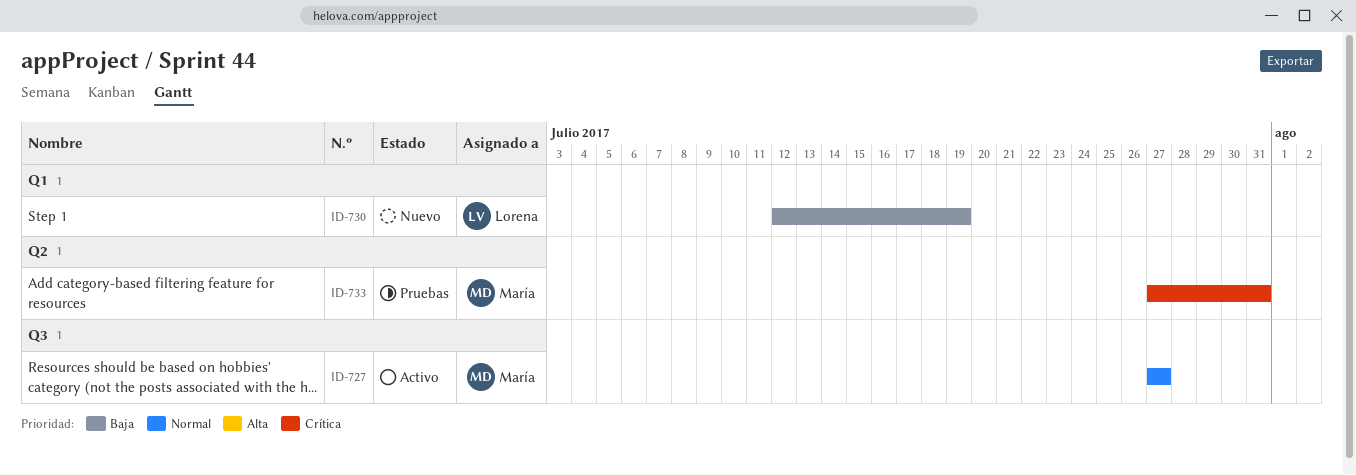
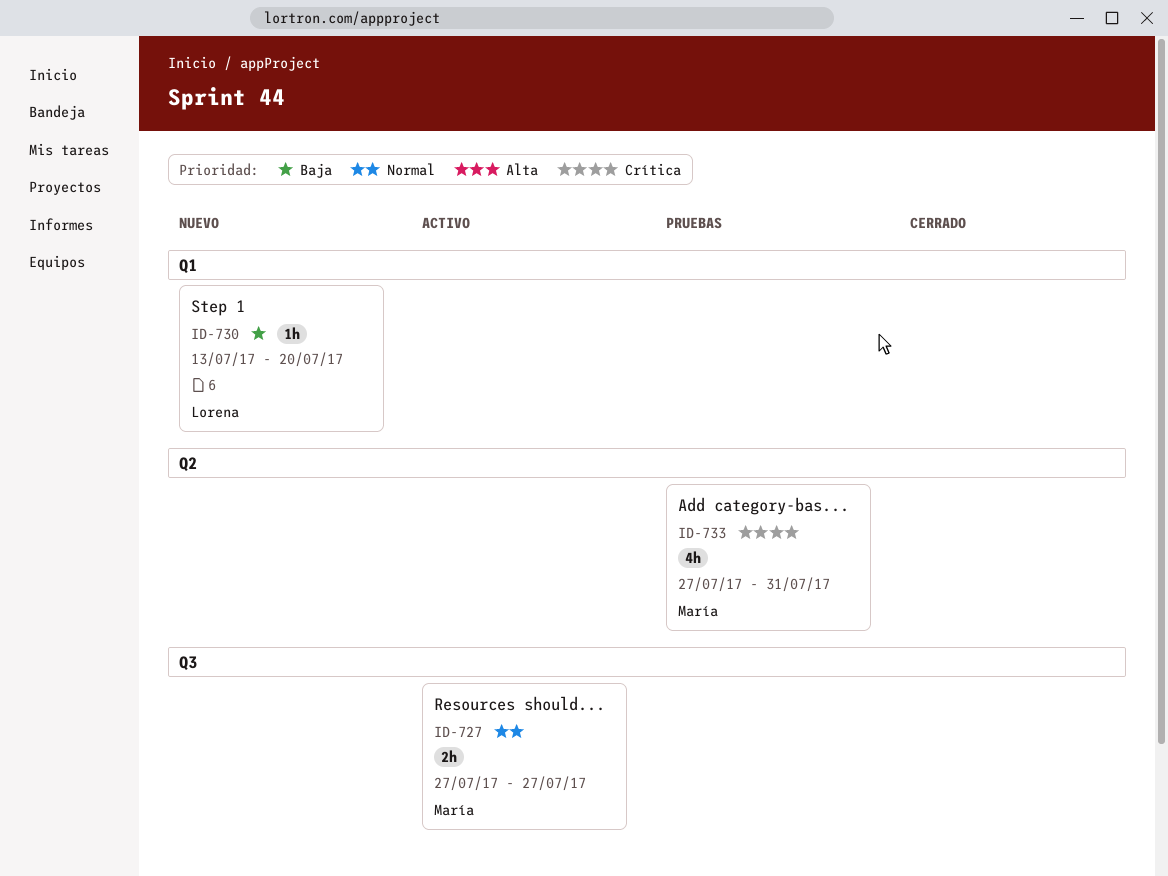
ID-730, start: Jul 12 -> Jul 13
ID-730, due: Jul 19 -> Jul 20

